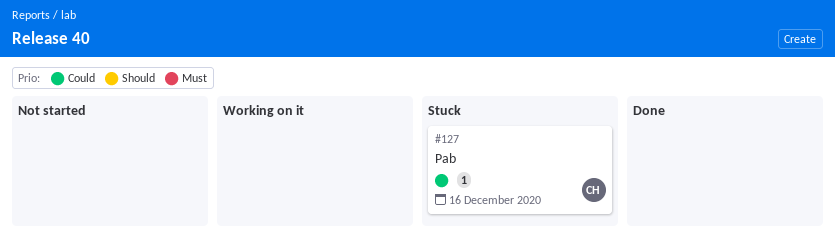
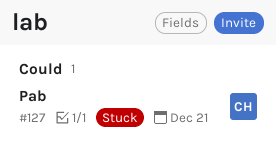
#127, due: Dec 16 -> Dec 21

